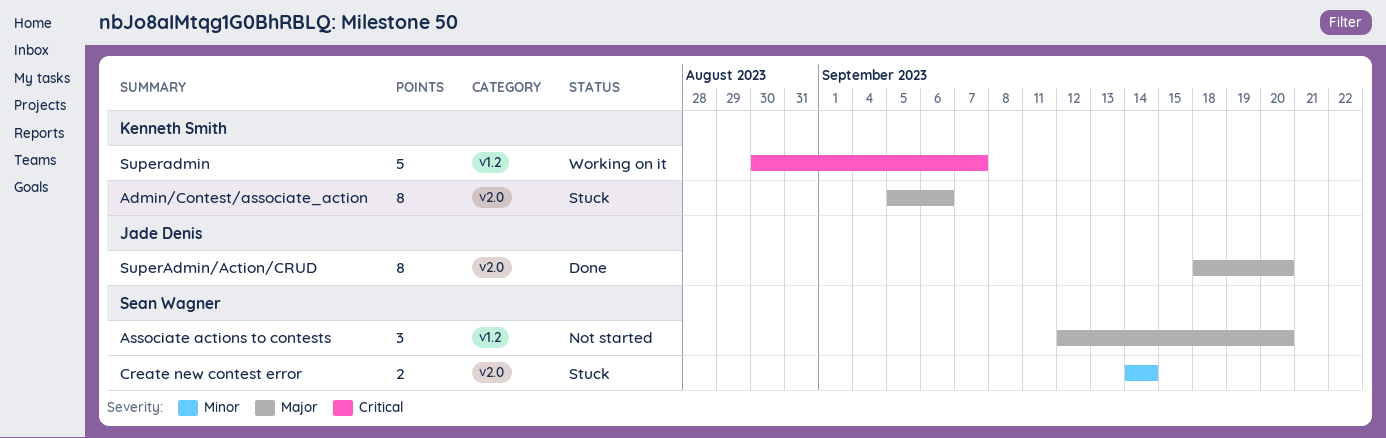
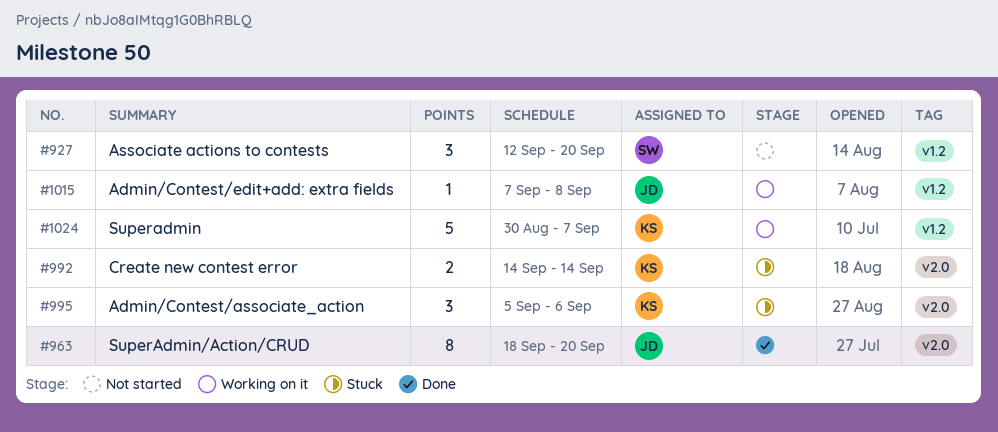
Admin/Contest/associate_action, estimate: 8 -> 3
Admin/Contest/edit+add: extra fields: none -> present
Create new contest error, owner: Sean Wagner -> Kenneth Smith

